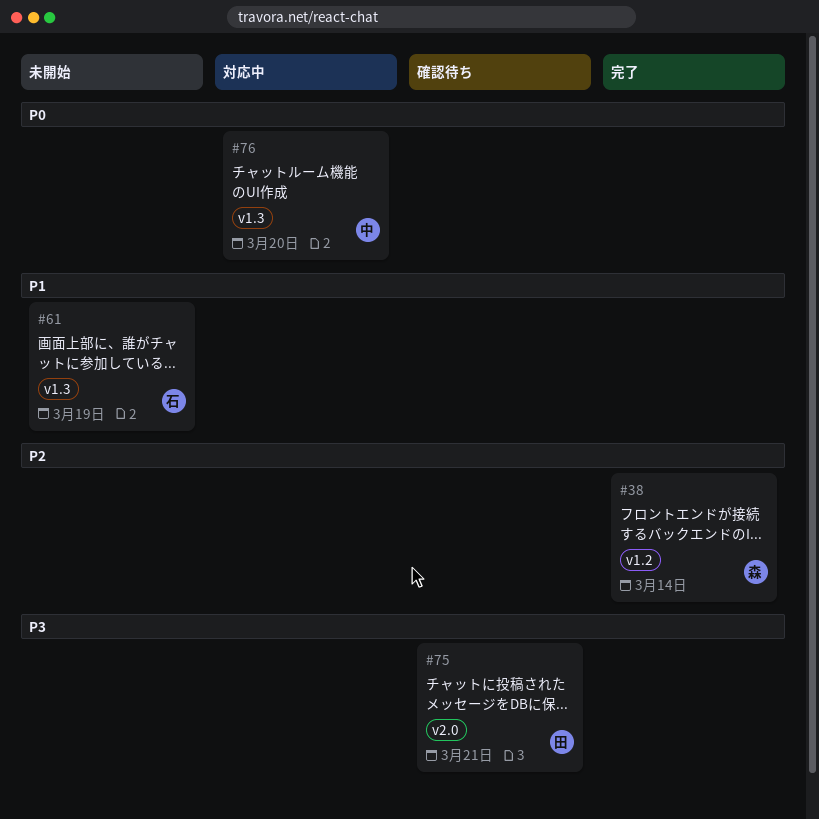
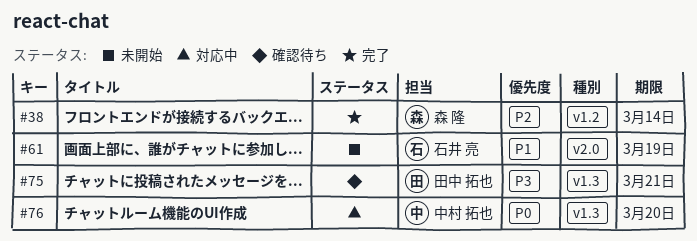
#61, label: v1.3 -> v2.0
#75, label: v2.0 -> v1.3

